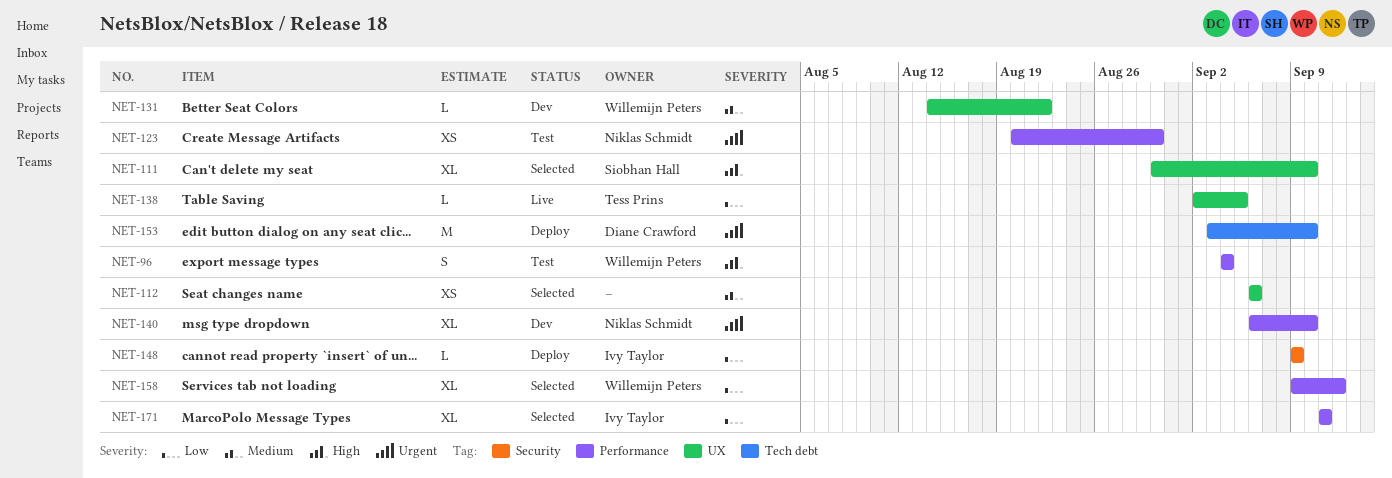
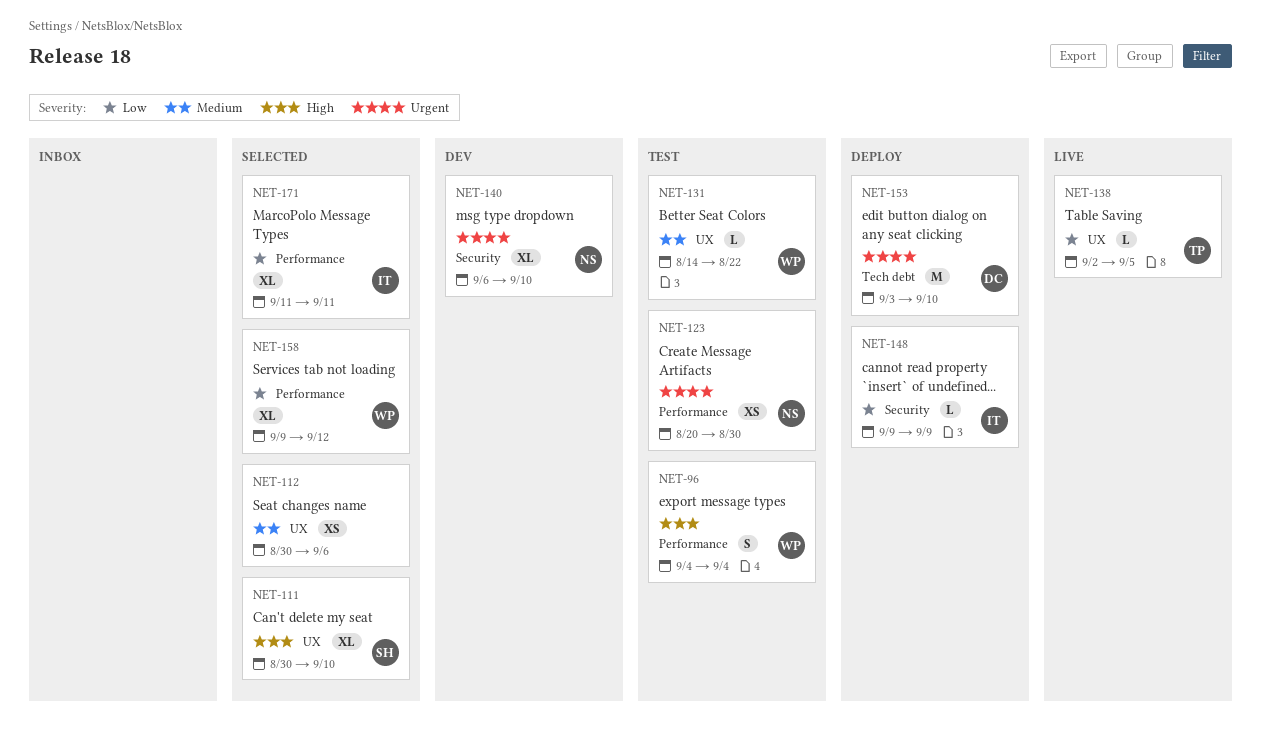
NET-112, start: Sep 6 -> Aug 30
NET-131, status: Dev -> Test
NET-140, label: Performance -> Security

